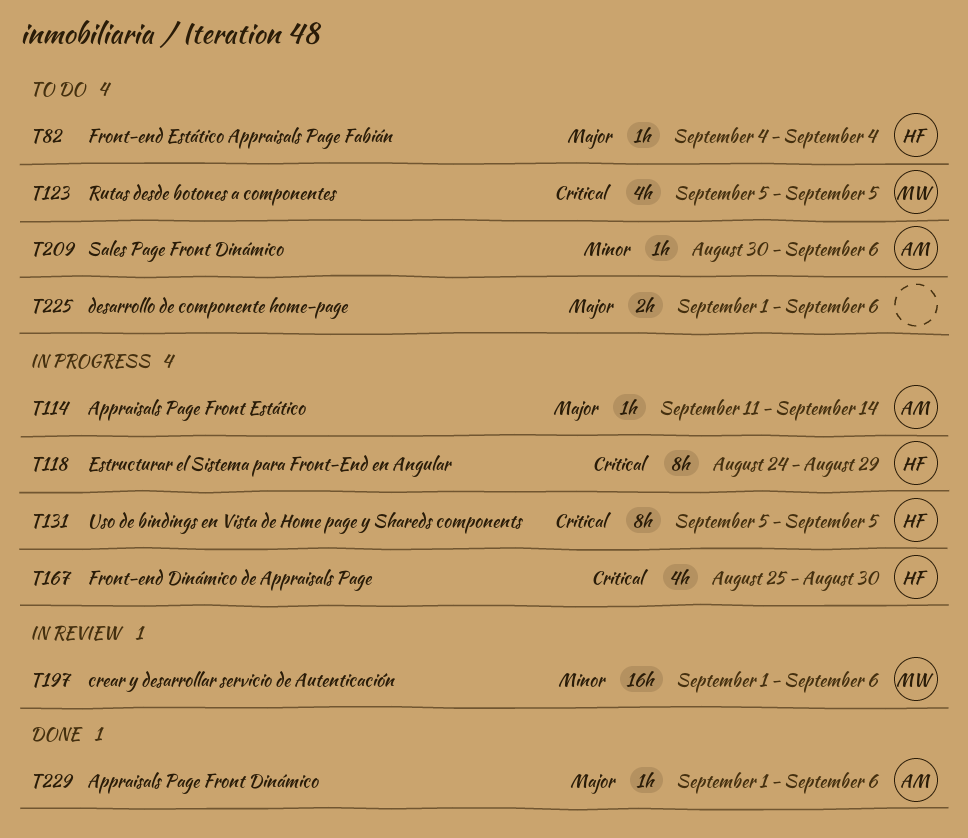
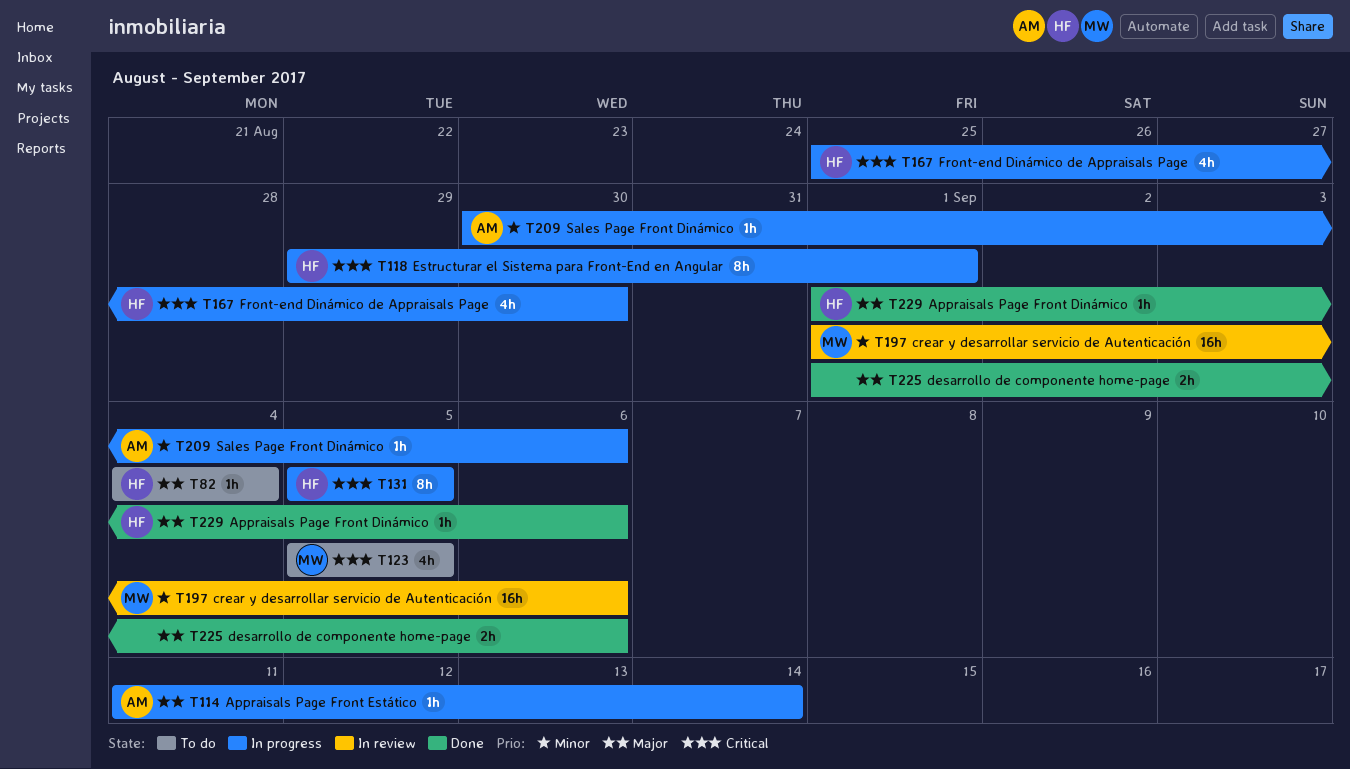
T118, start: Aug 24 -> Aug 29
T118, due: Aug 29 -> Sep 1
T209, status: To do -> In progress
T225, status: To do -> Done
T229, owner: AM -> HF

